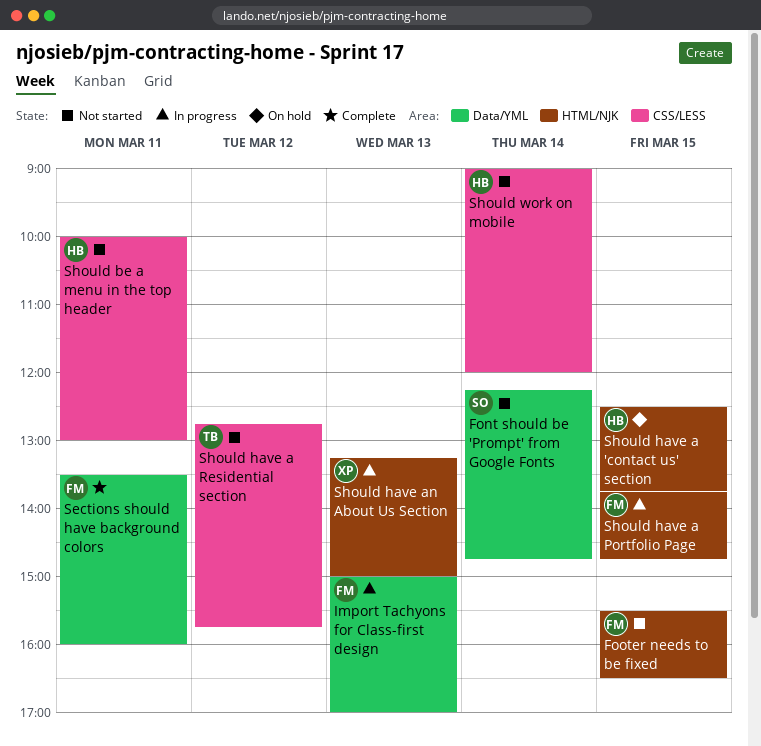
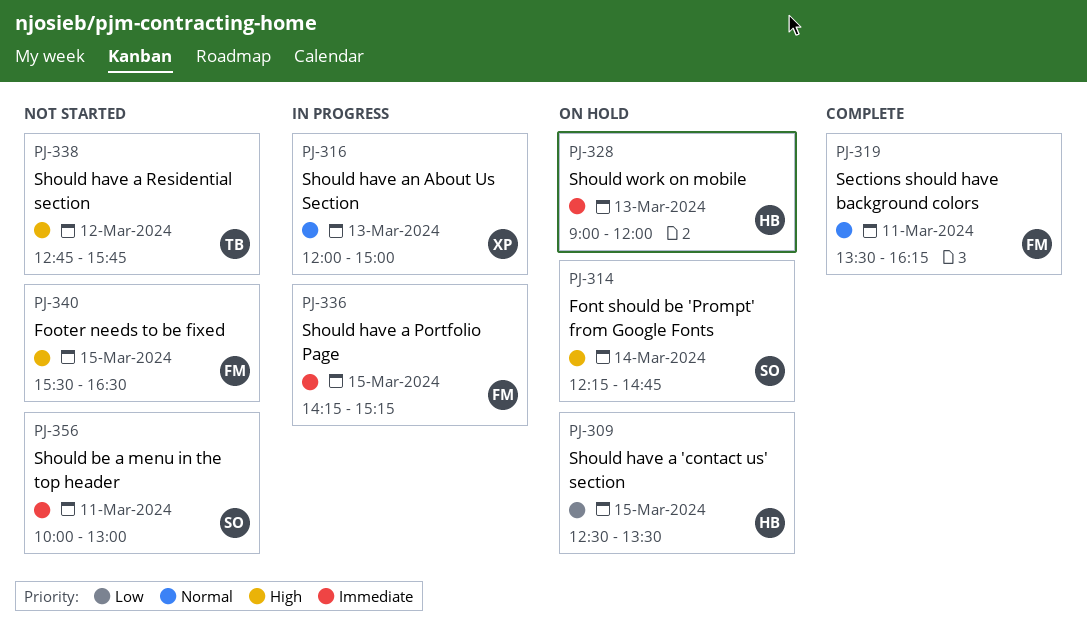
Font should be 'Prompt' from Google Fonts, status: Not started -> On hold
Import Tachyons for Class-first design: present -> none
Sections should have background colors, ends: 16:00 -> 16:15
Should be a menu in the top header, owner: HB -> SO
Should have a 'contact us' section, ends: 13:45 -> 13:30
Should have a Portfolio Page, begins: 13:45 -> 14:15
Should have a Portfolio Page, ends: 14:45 -> 15:15
Should have an About Us Section, begins: 13:15 -> 12:00
Should work on mobile, status: Not started -> On hold
Should work on mobile, day: Mar 14 -> Mar 13

